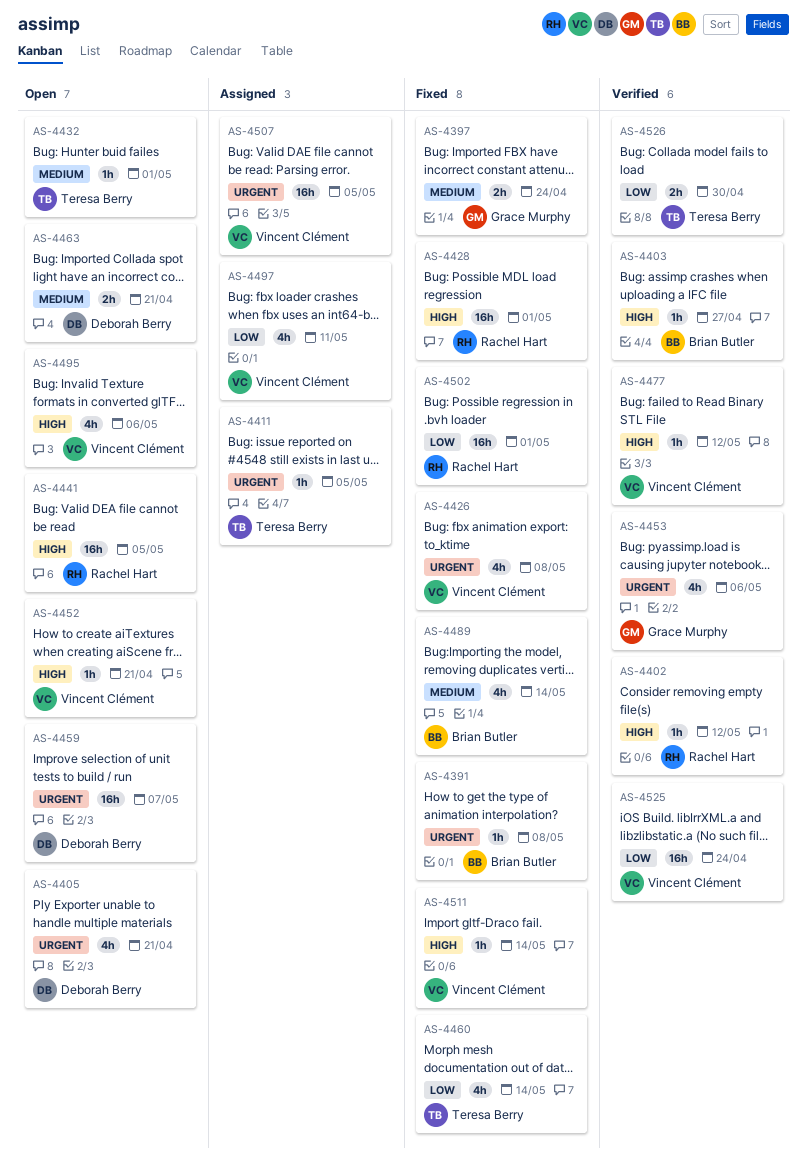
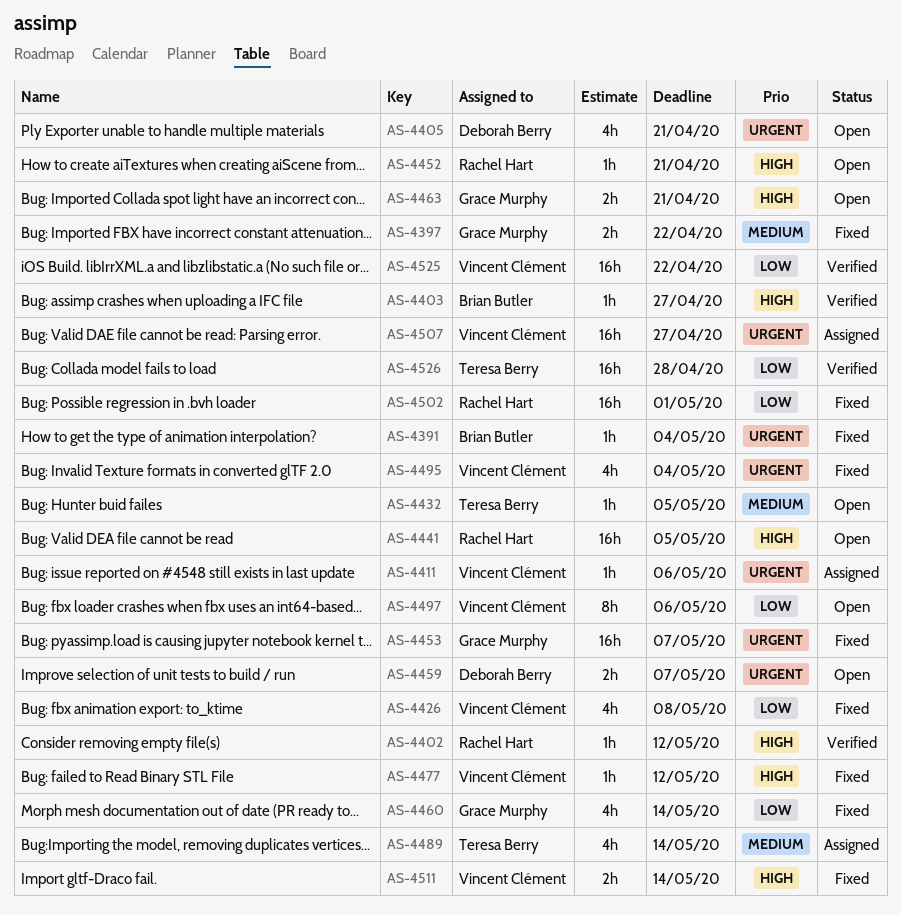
AS-4391, due: May 8 -> May 4
AS-4397, due: Apr 24 -> Apr 22
AS-4411, owner: Teresa Berry -> Vincent Clément
AS-4411, due: May 5 -> May 6
AS-4426, priority: Urgent -> Low
AS-4428: present -> none
AS-4432, due: May 1 -> May 5
AS-4452, owner: Vincent Clément -> Rachel Hart
AS-4453, status: Verified -> Fixed
AS-4453, estimate: 4h -> 16h
AS-4453, due: May 6 -> May 7
AS-4459, estimate: 16h -> 2h
AS-4460, owner: Teresa Berry -> Grace Murphy
AS-4463, owner: Deborah Berry -> Grace Murphy
AS-4463, priority: Medium -> High
AS-4477, status: Verified -> Fixed
AS-4489, status: Fixed -> Assigned
AS-4489, owner: Brian Butler -> Teresa Berry
AS-4495, status: Open -> Fixed
AS-4495, priority: High -> Urgent
AS-4495, due: May 6 -> May 4
AS-4497, status: Assigned -> Open
AS-4497, estimate: 4h -> 8h
AS-4497, due: May 11 -> May 6
AS-4507, due: May 5 -> Apr 27
AS-4511, estimate: 1h -> 2h
AS-4525, due: Apr 24 -> Apr 22
AS-4526, estimate: 2h -> 16h
AS-4526, due: Apr 30 -> Apr 28

